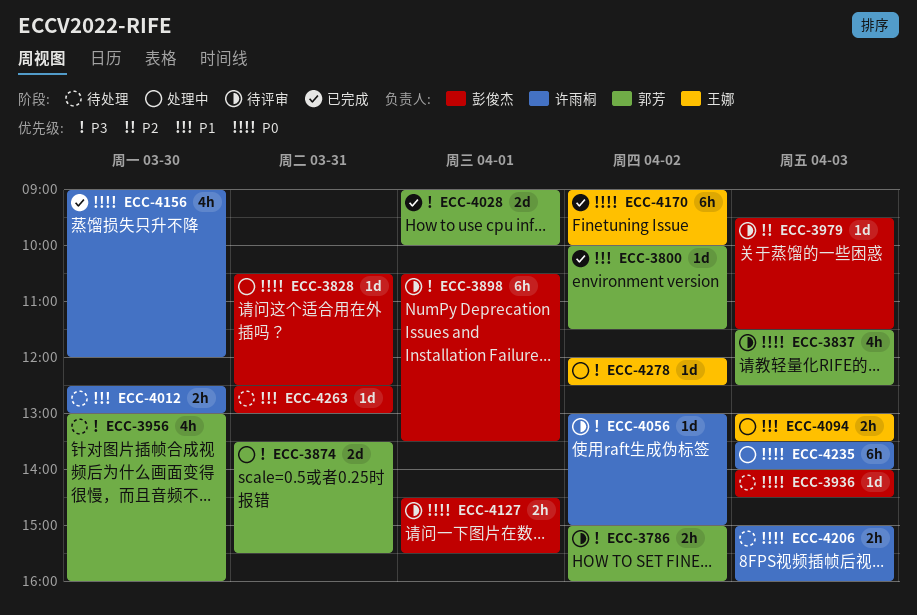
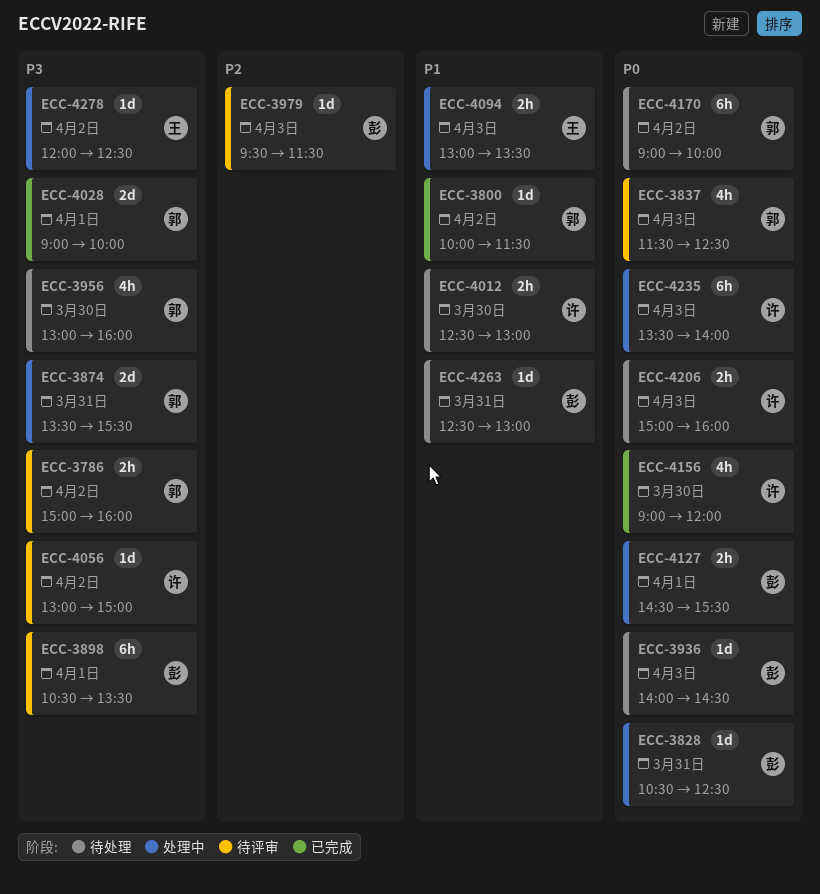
ECC-4127, status: 待评审 -> 处理中
ECC-4170, status: 已完成 -> 待处理
ECC-4170, owner: 王娜 -> 郭芳

